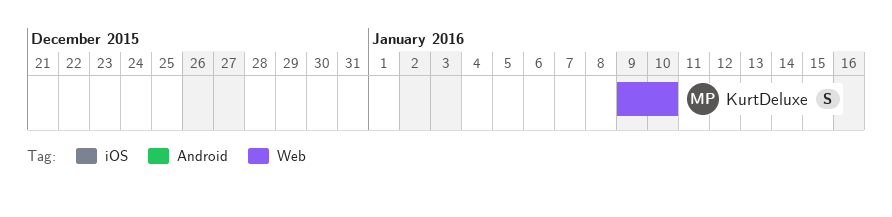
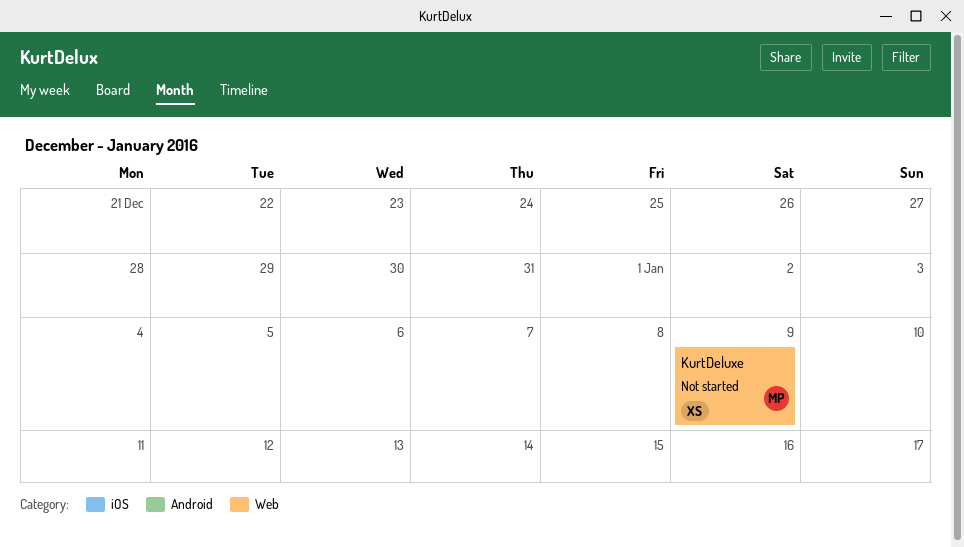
KurtDeluxe, estimate: S -> XS
KurtDeluxe, due: Jan 10 -> Jan 9

